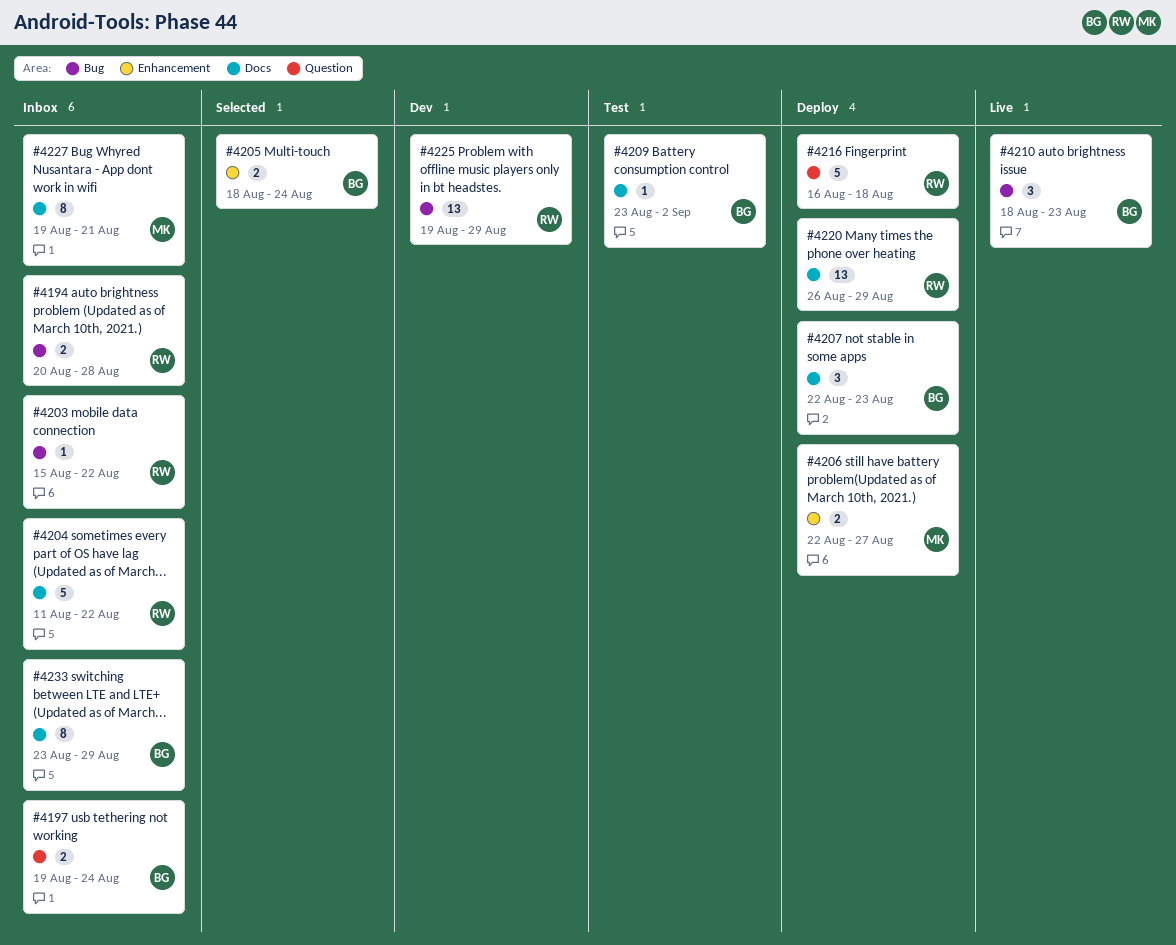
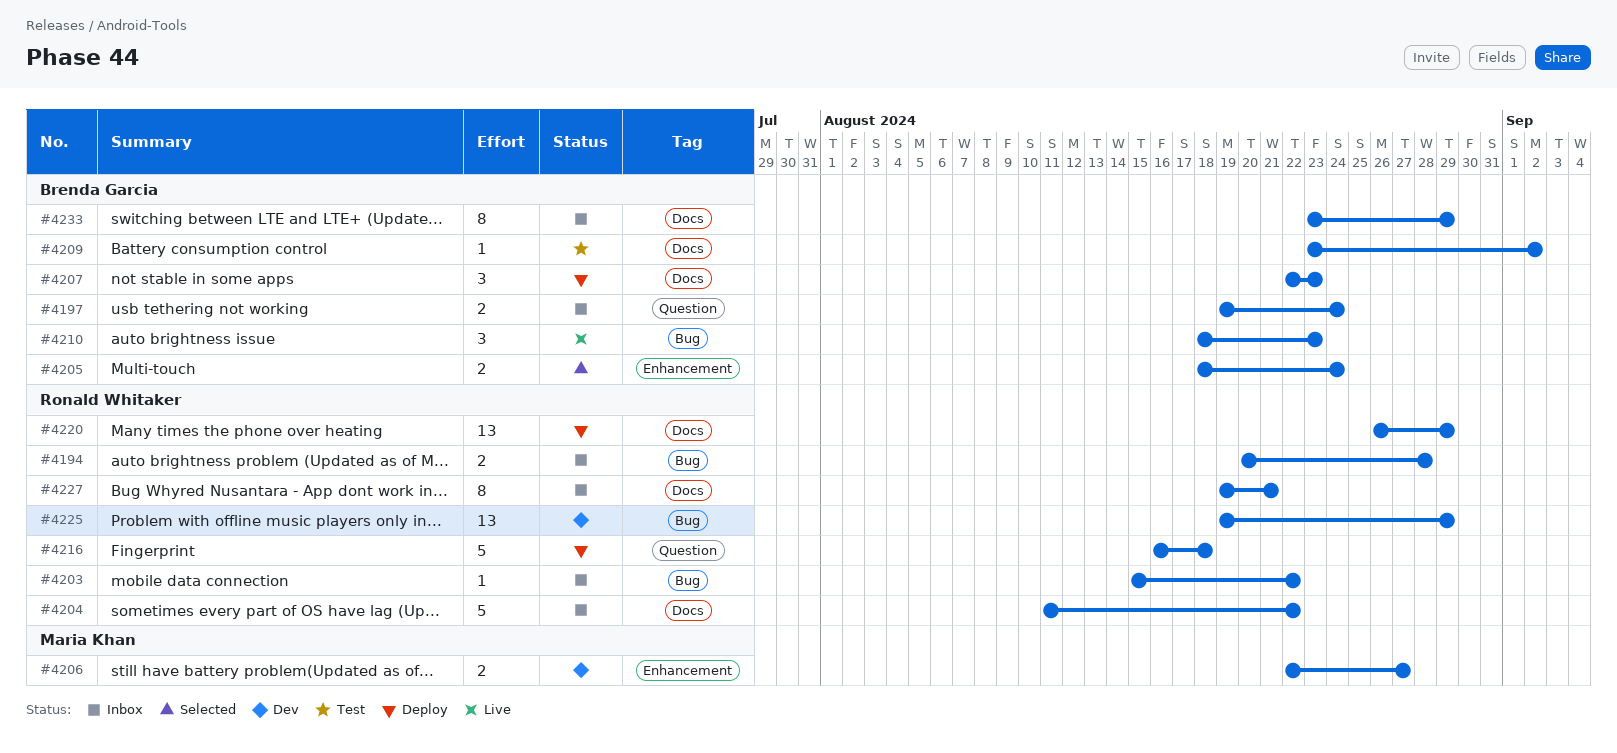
#4206, status: Deploy -> Dev
#4227, owner: Maria Khan -> Ronald Whitaker

